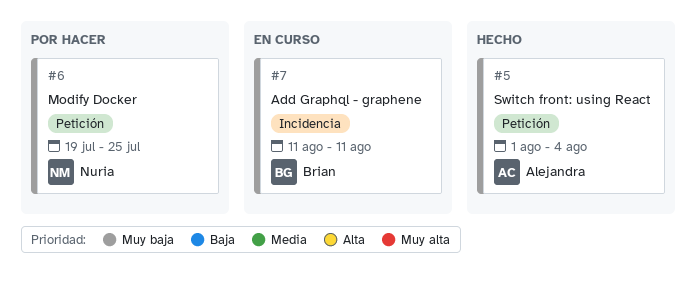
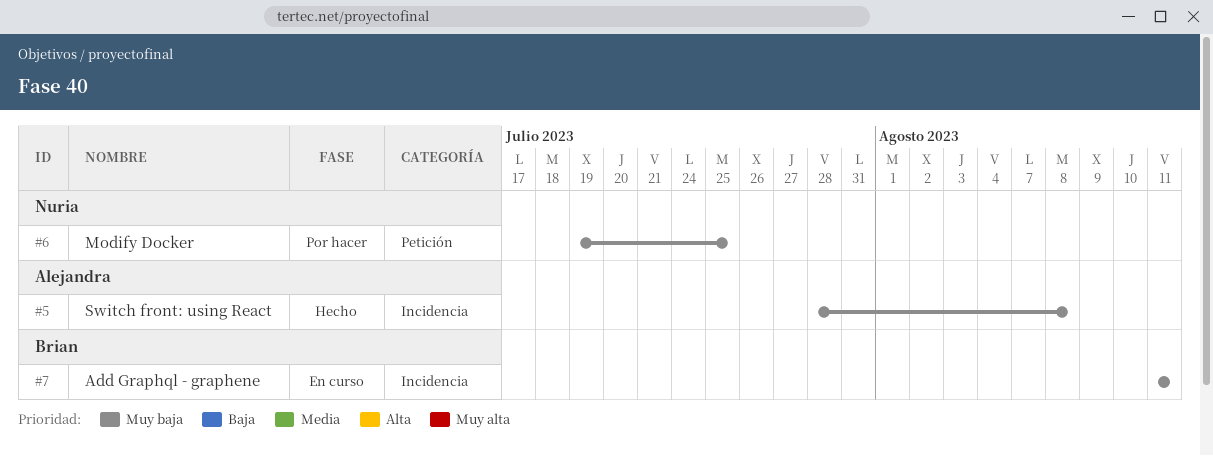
#5, label: Petición -> Incidencia
#5, start: Aug 1 -> Jul 28
#5, due: Aug 4 -> Aug 8

